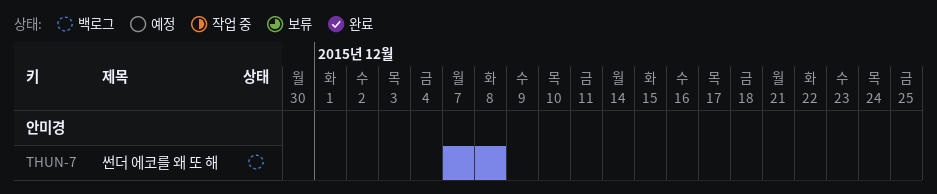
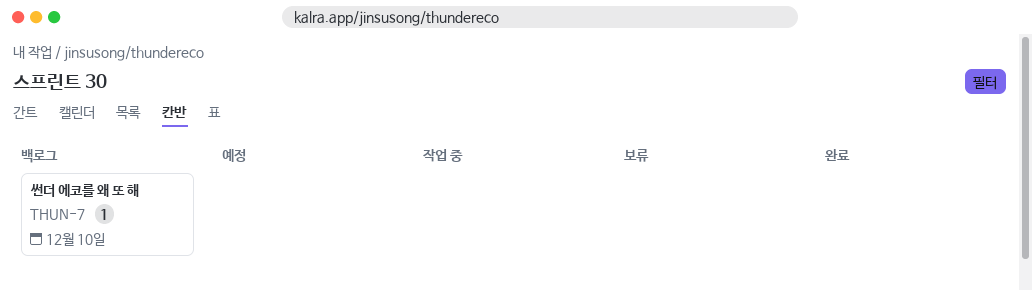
THUN-7, due: Dec 8 -> Dec 10

